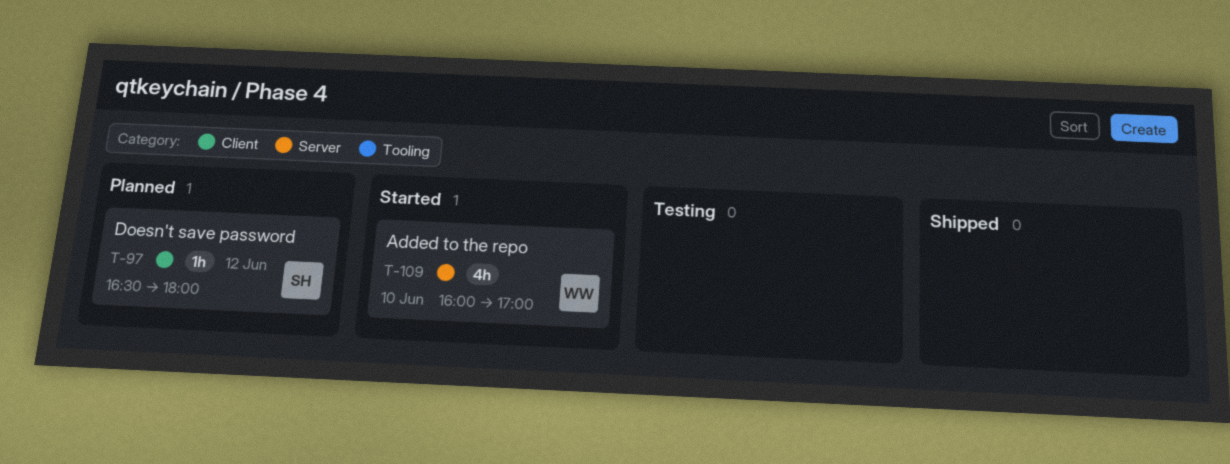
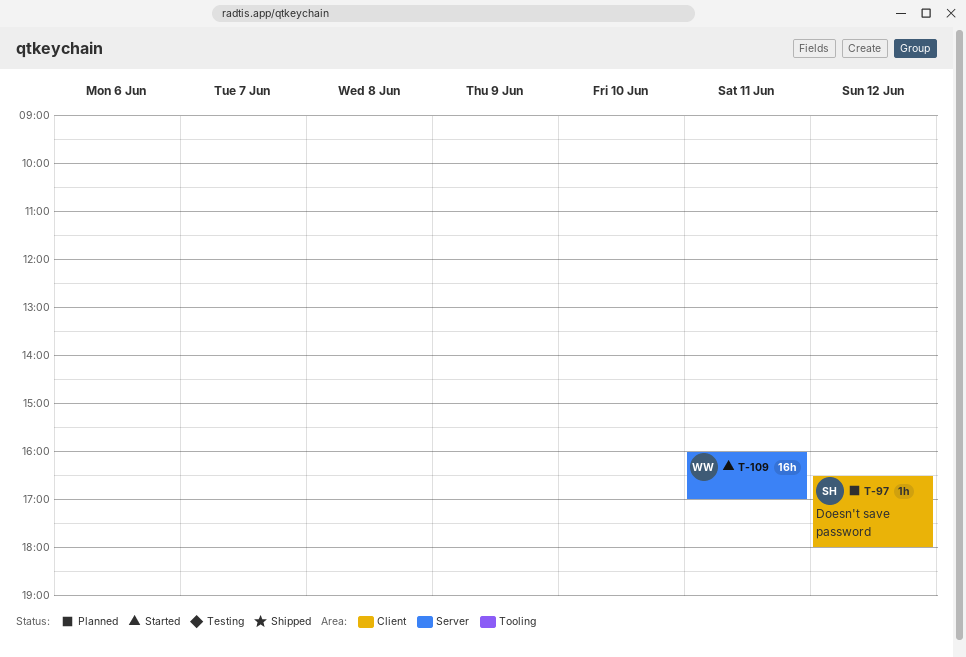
T-109, estimate: 4h -> 16h
T-109, day: Jun 10 -> Jun 11

